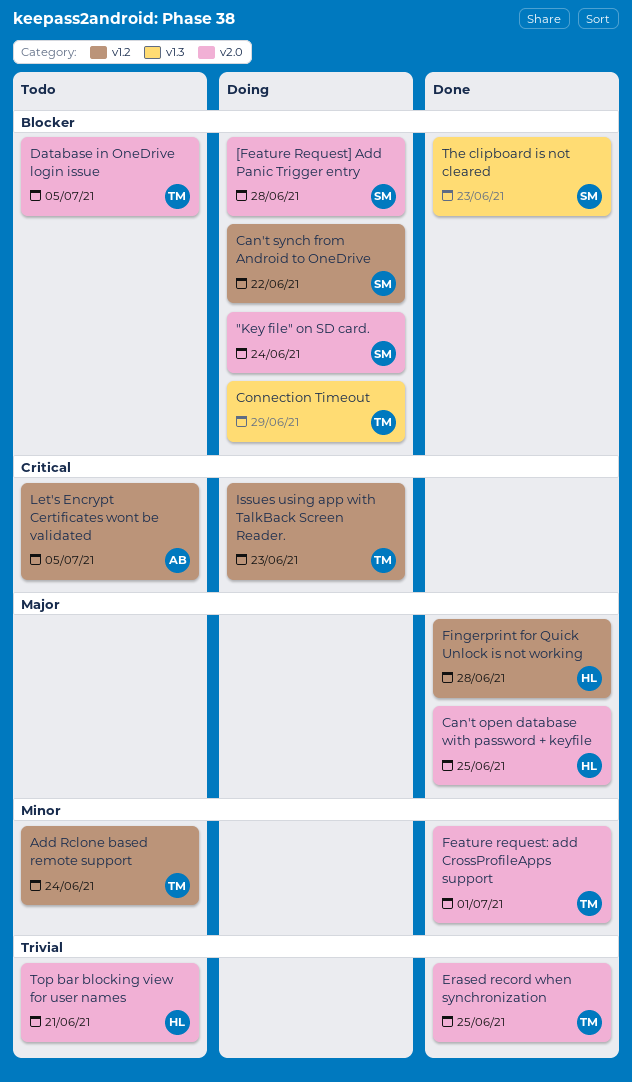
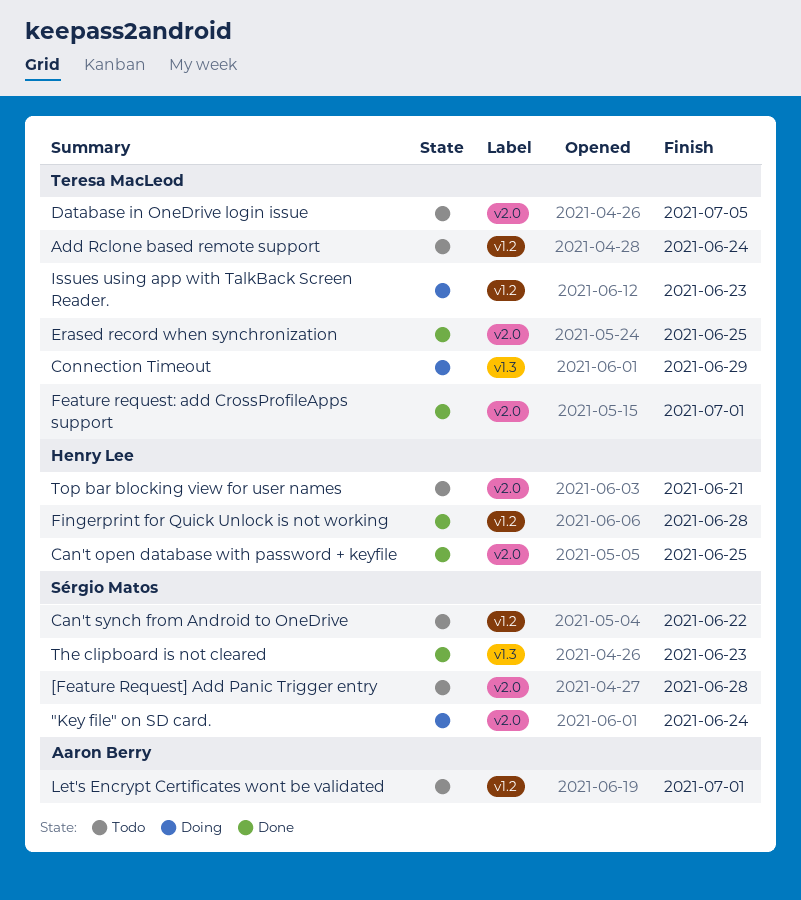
[Feature Request] Add Panic Trigger entry, status: Doing -> Todo
Can't synch from Android to OneDrive, status: Doing -> Todo
Let's Encrypt Certificates wont be validated, due: Jul 5 -> Jul 1

